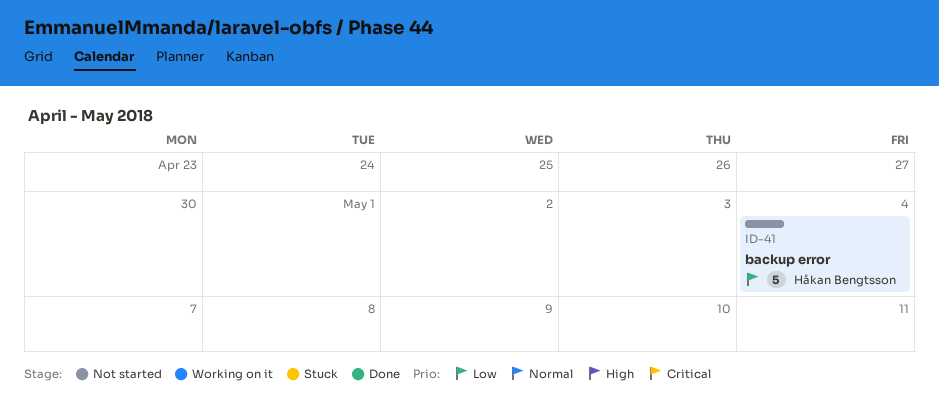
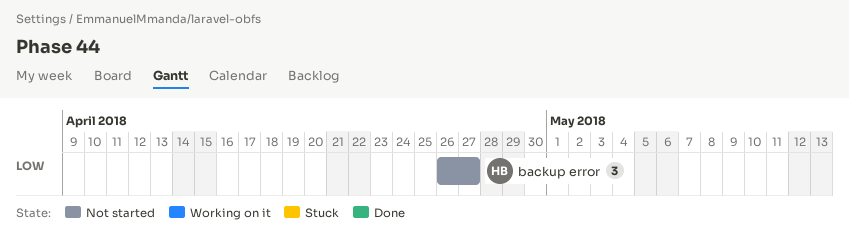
backup error, estimate: 5 -> 3
backup error, due: May 4 -> Apr 27

